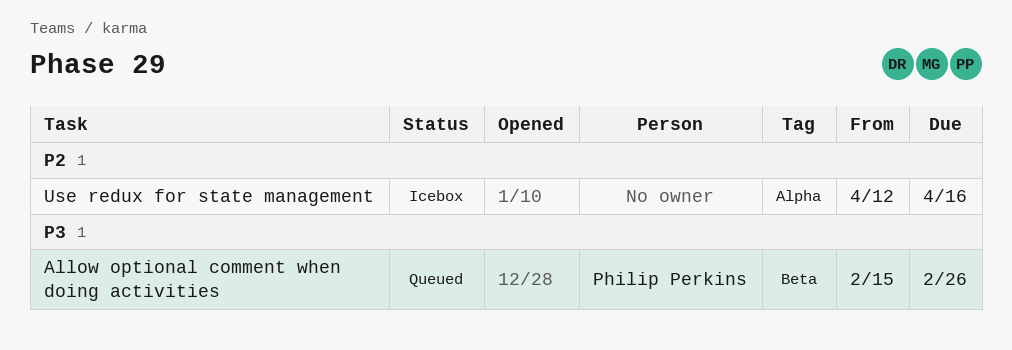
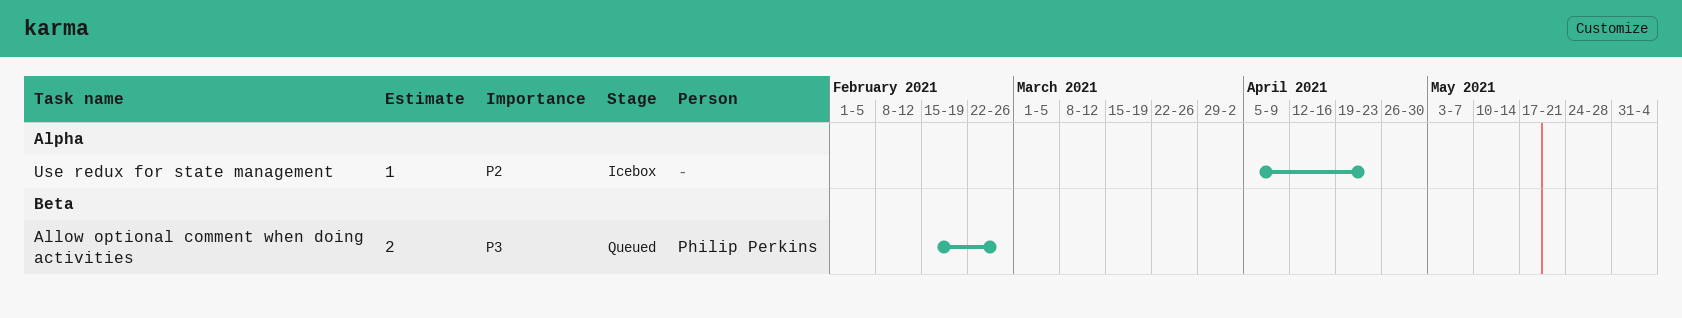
Use redux for state management, start: Apr 12 -> Apr 5
Use redux for state management, due: Apr 16 -> Apr 23

